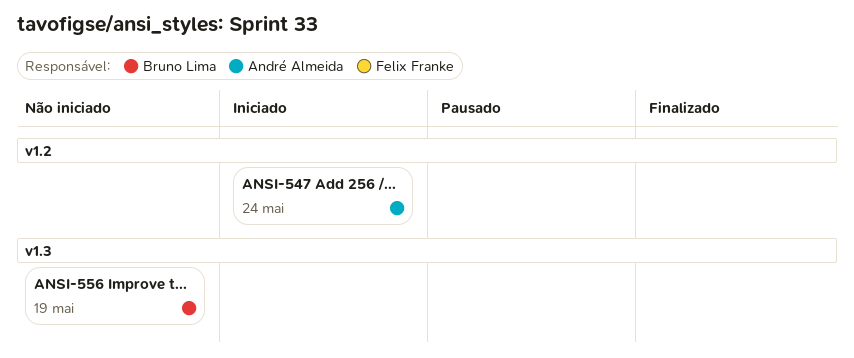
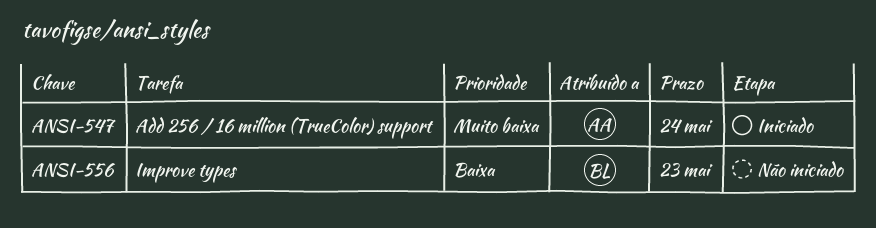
ANSI-556, due: May 19 -> May 23

